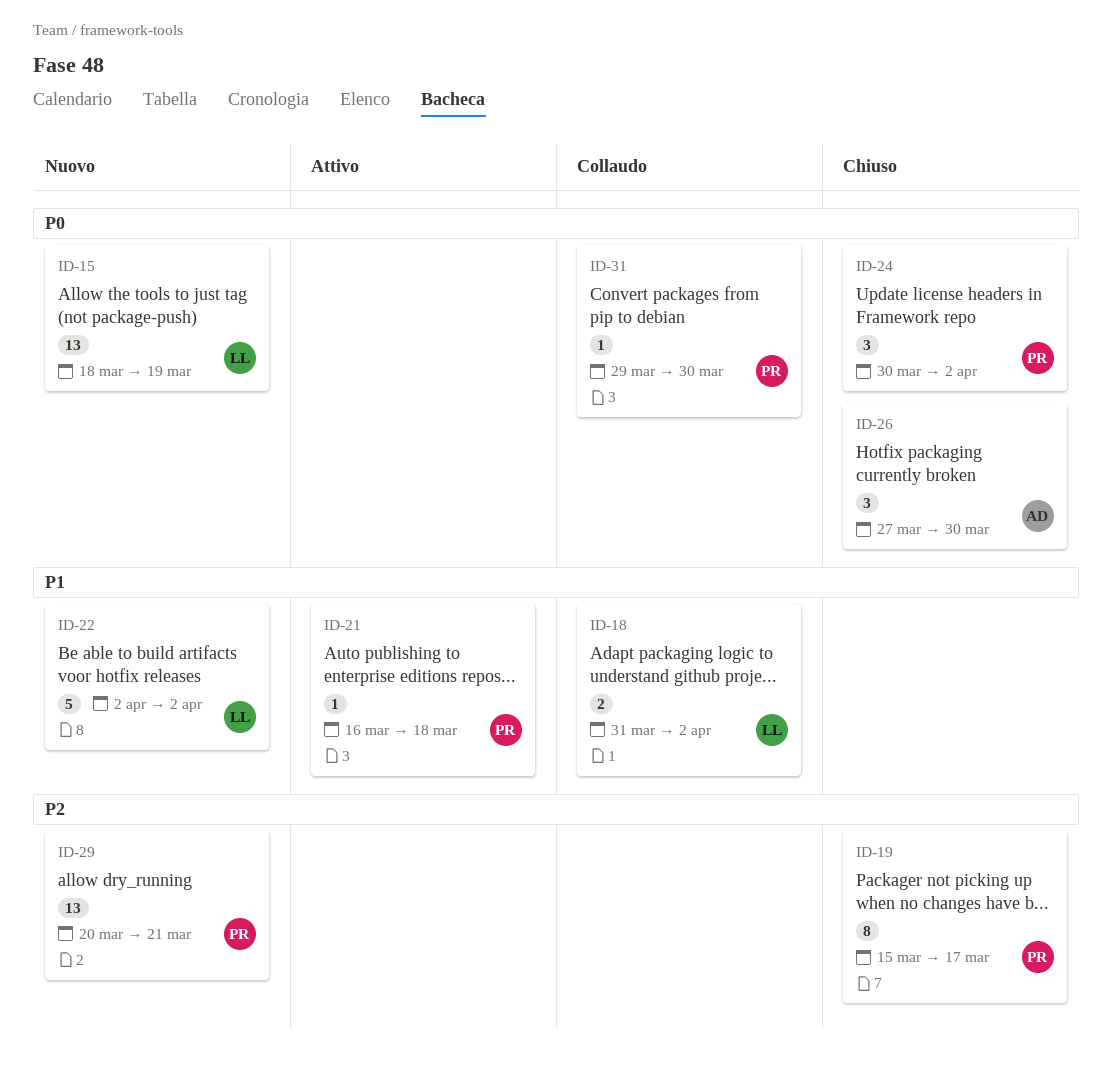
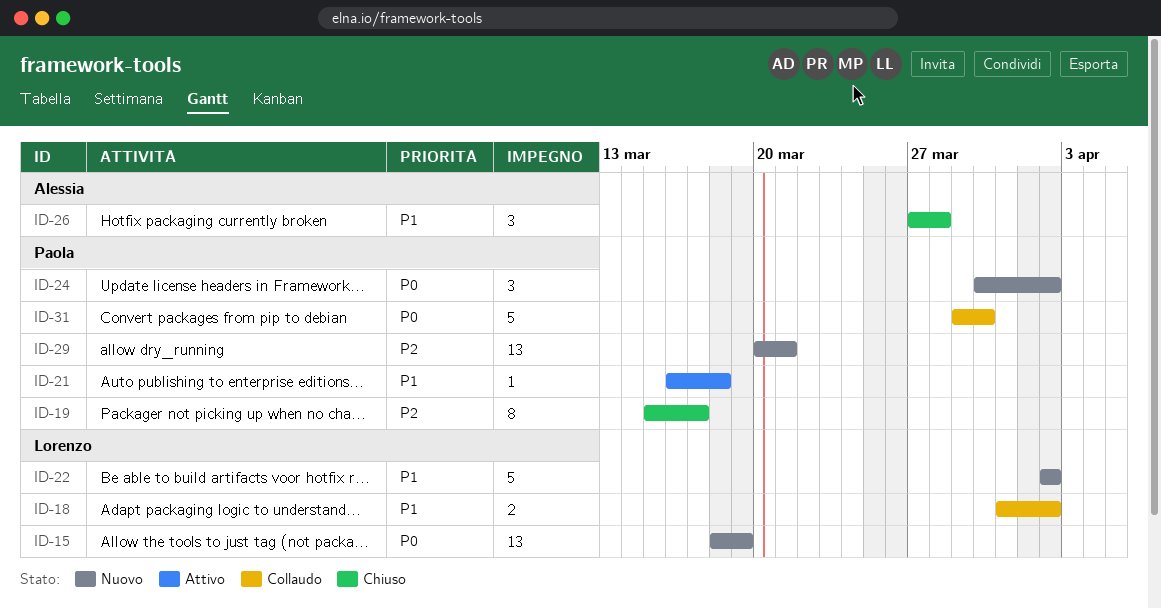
ID-24, status: Chiuso -> Nuovo
ID-26, priority: P0 -> P1
ID-26, due: Mar 30 -> Mar 28
ID-31, estimate: 1 -> 5

